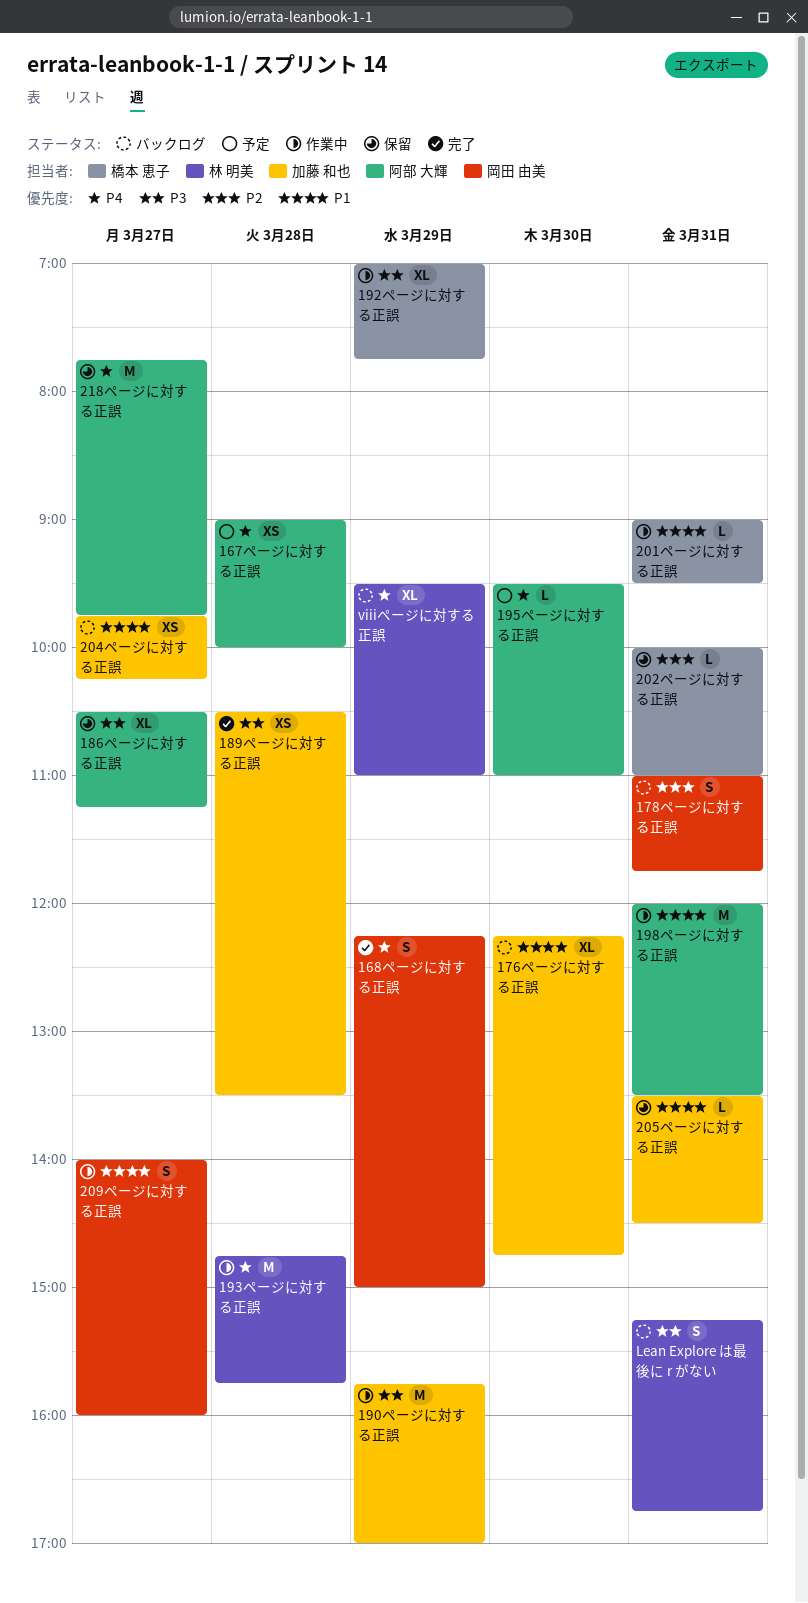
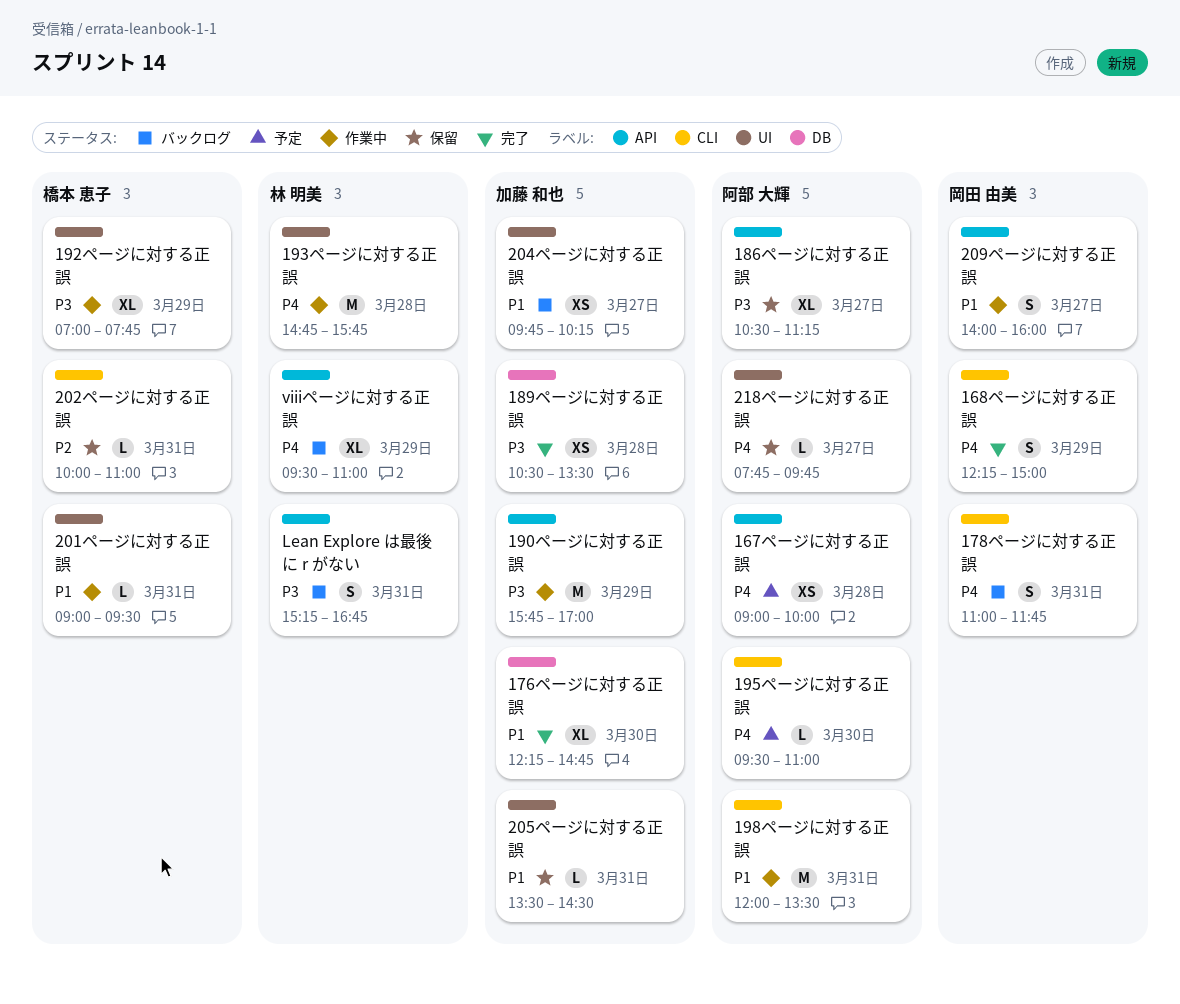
176ページに対する正誤, status: バックログ -> 完了
178ページに対する正誤, priority: P2 -> P4
218ページに対する正誤, estimate: M -> L

